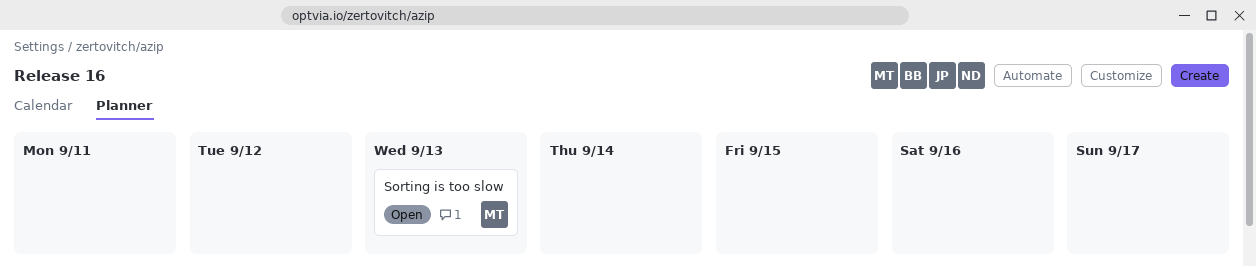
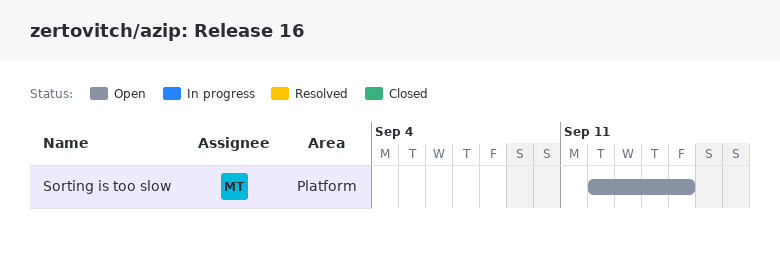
Sorting is too slow, due: Sep 13 -> Sep 15

